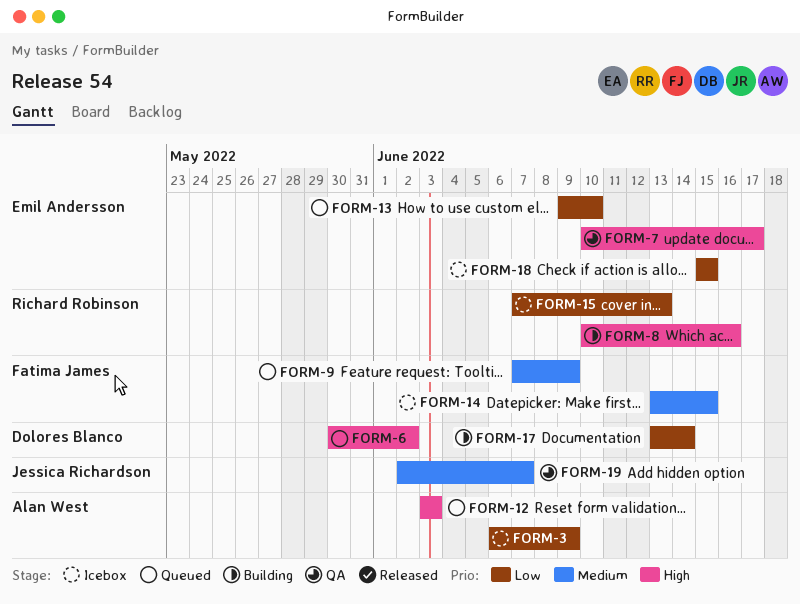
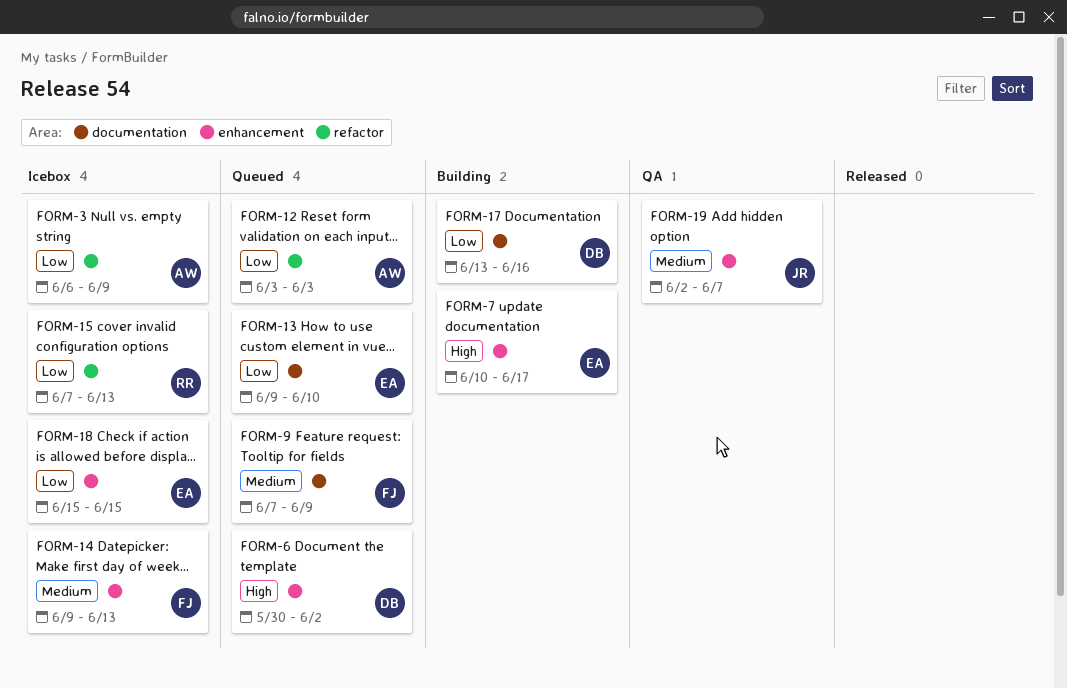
FORM-7, status: QA -> Building
FORM-8: present -> none
FORM-12, priority: High -> Low
FORM-14, start: Jun 13 -> Jun 9
FORM-14, due: Jun 15 -> Jun 13
FORM-17, due: Jun 14 -> Jun 16

